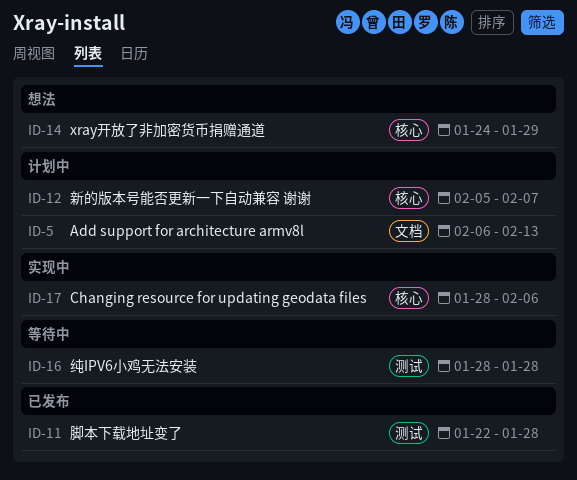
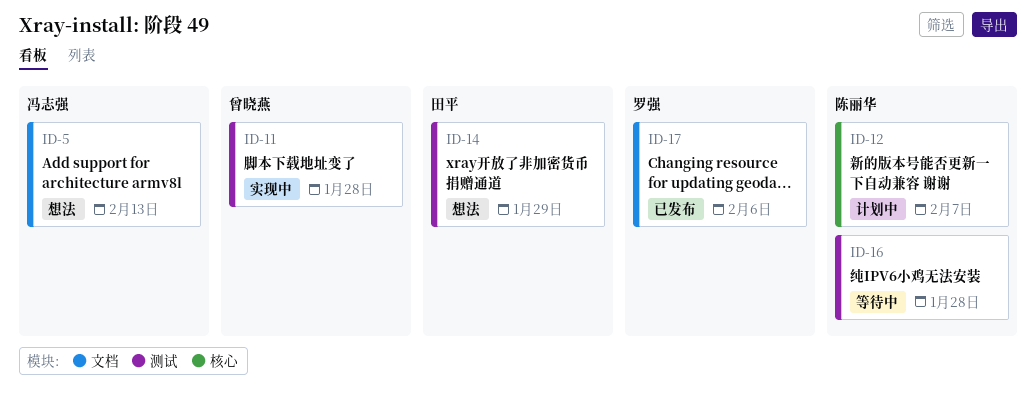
ID-5, status: 计划中 -> 想法
ID-11, status: 已发布 -> 实现中
ID-14, label: 核心 -> 测试
ID-17, status: 实现中 -> 已发布
ID-17, label: 核心 -> 文档

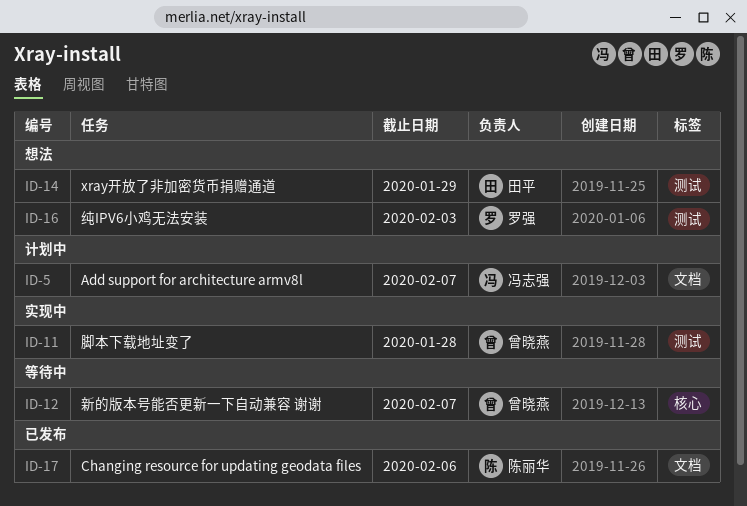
ID-5, status: 想法 -> 计划中
ID-5, due: Feb 13 -> Feb 7
ID-12, status: 计划中 -> 等待中
ID-12, owner: 陈丽华 -> 曾晓燕
ID-16, status: 等待中 -> 想法
ID-16, owner: 陈丽华 -> 罗强
ID-16, due: Jan 28 -> Feb 3
ID-17, owner: 罗强 -> 陈丽华

